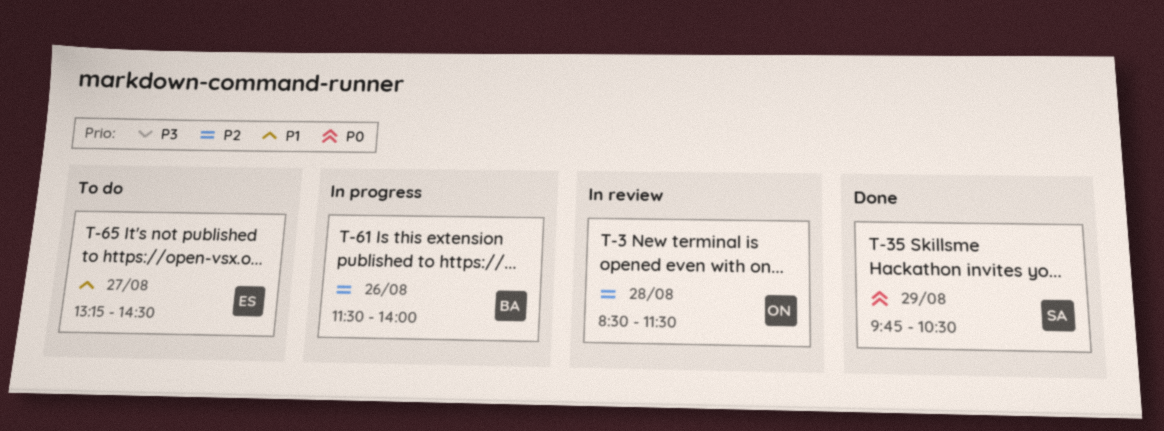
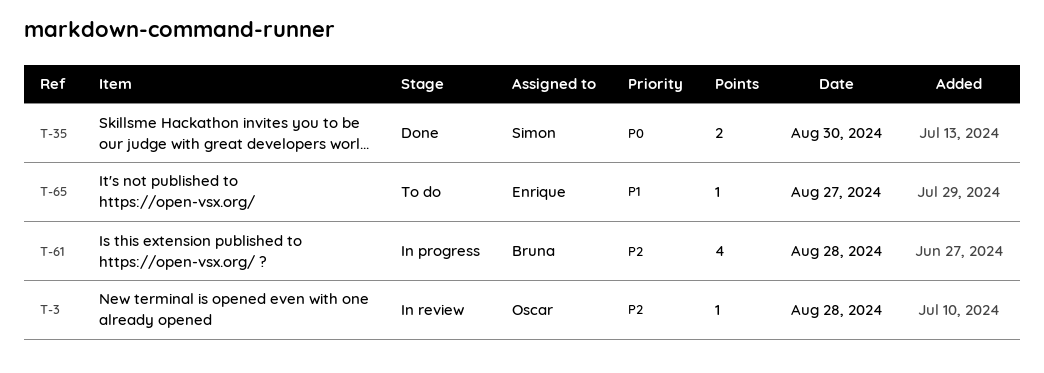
T-35, day: Aug 29 -> Aug 30
T-61, day: Aug 26 -> Aug 28

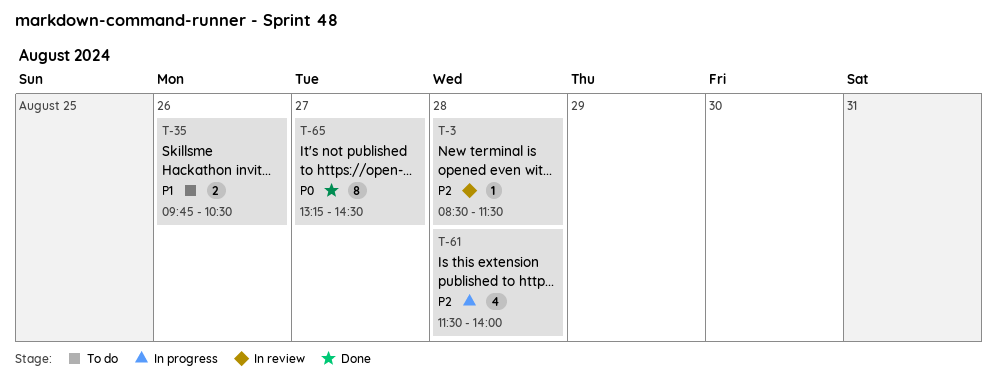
T-35, status: Done -> To do
T-35, priority: P0 -> P1
T-35, day: Aug 30 -> Aug 26
T-65, status: To do -> Done
T-65, priority: P1 -> P0
T-65, estimate: 1 -> 8

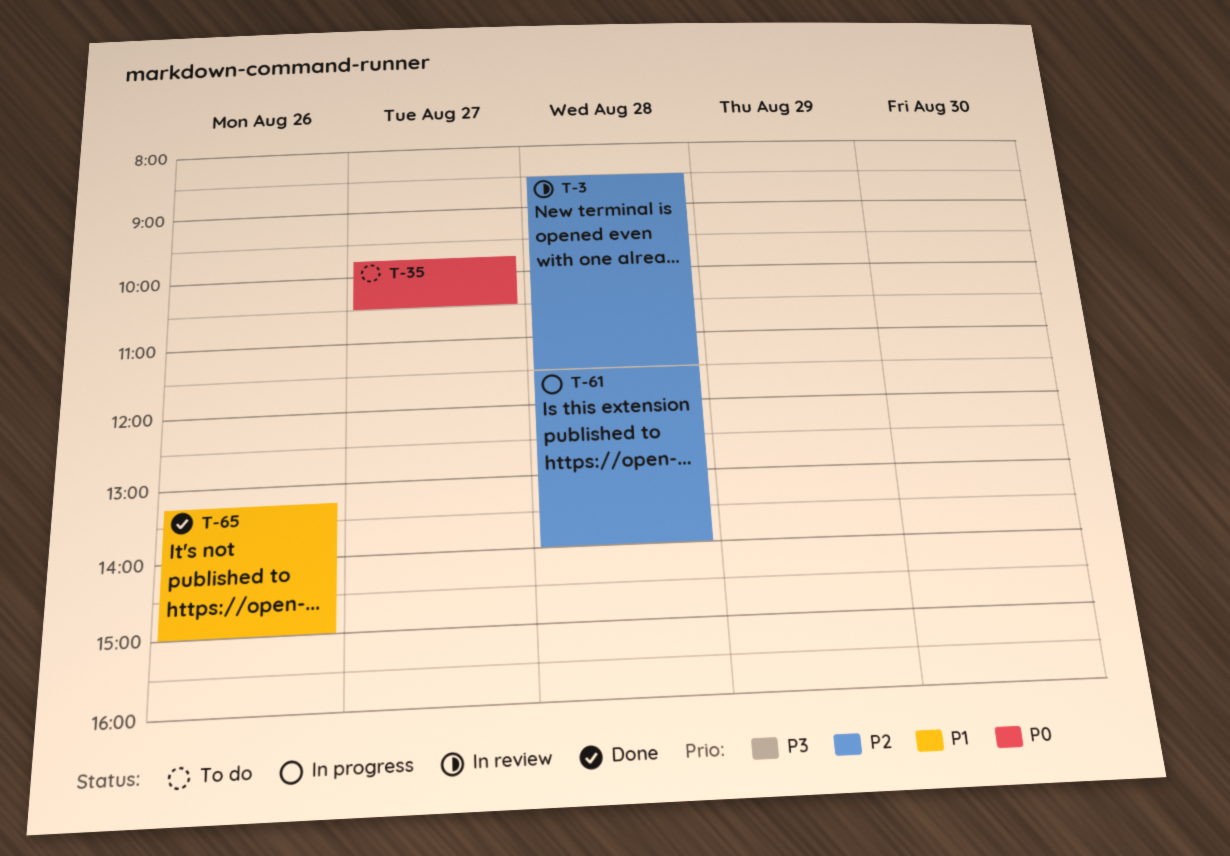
T-35, priority: P1 -> P0
T-35, day: Aug 26 -> Aug 27
T-65, priority: P0 -> P1
T-65, day: Aug 27 -> Aug 26
T-65, ends: 14:30 -> 15:00

